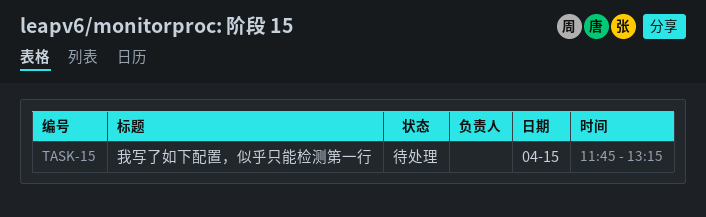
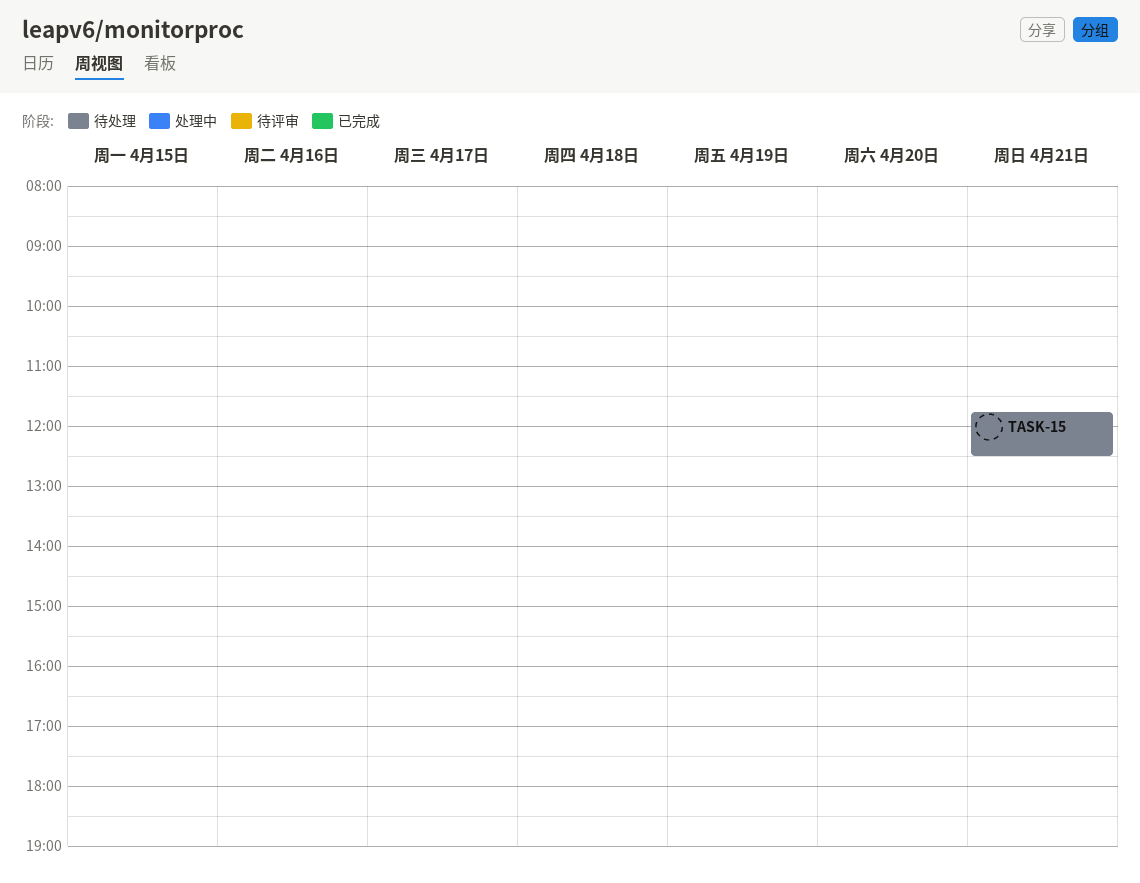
TASK-15, day: Apr 15 -> Apr 21
TASK-15, ends: 13:15 -> 12:30

